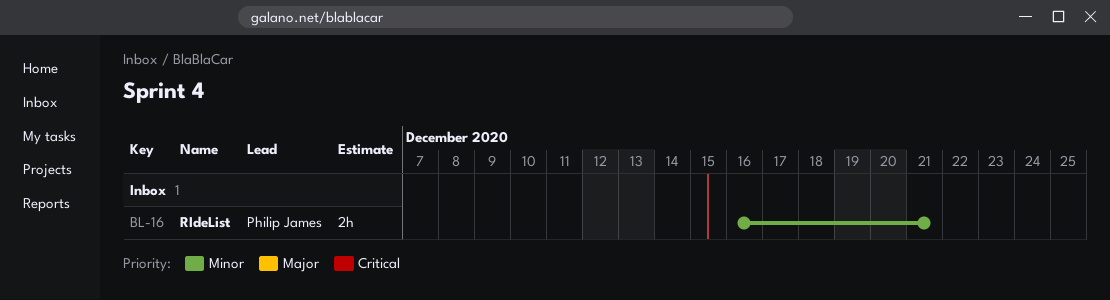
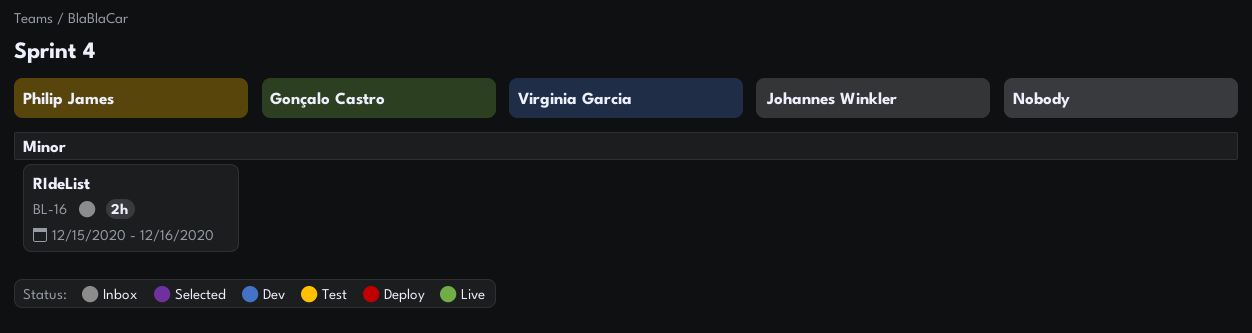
BL-16, start: Dec 16 -> Dec 15
BL-16, due: Dec 21 -> Dec 16

